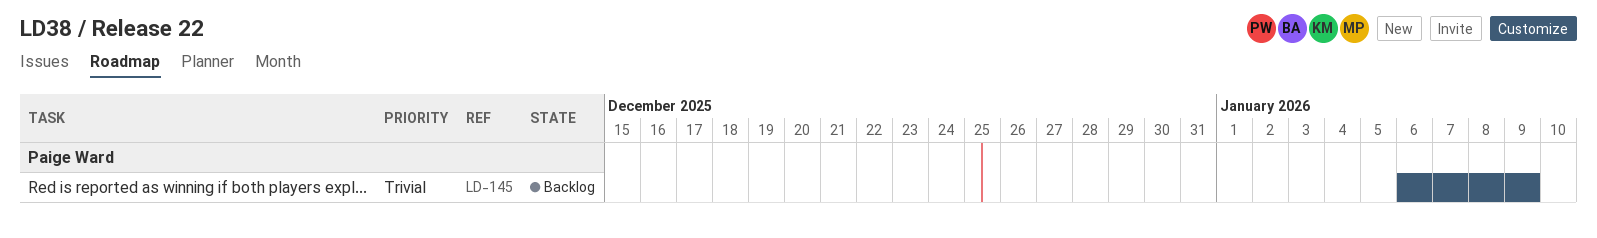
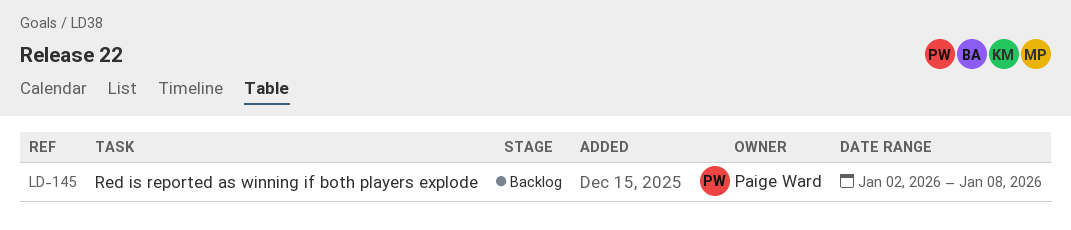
LD-145, start: Jan 6 -> Jan 2
LD-145, due: Jan 9 -> Jan 8

